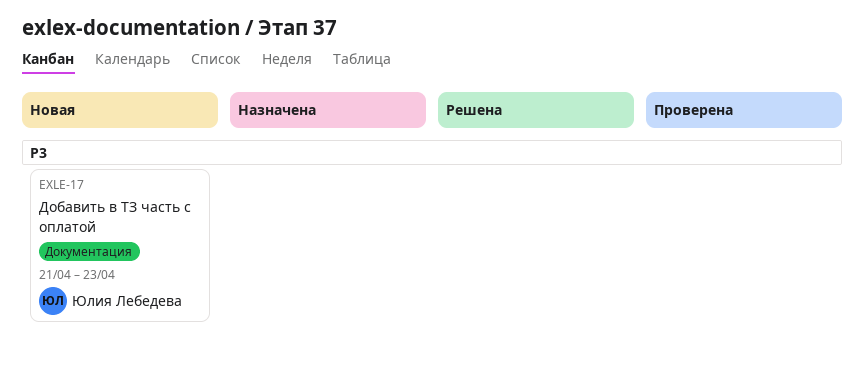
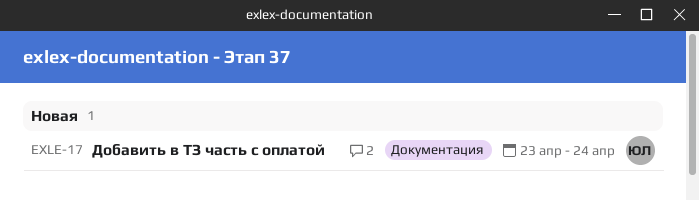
EXLE-17, start: Apr 21 -> Apr 23
EXLE-17, due: Apr 23 -> Apr 24

